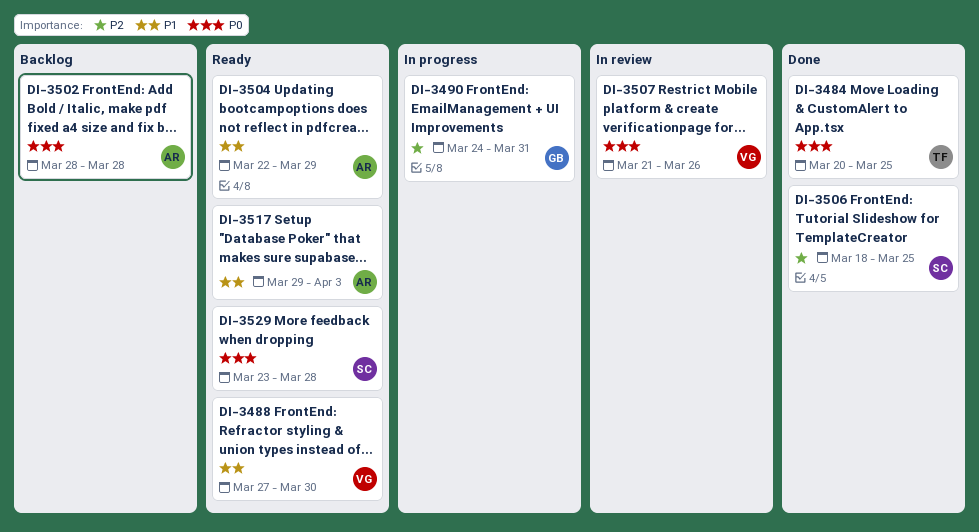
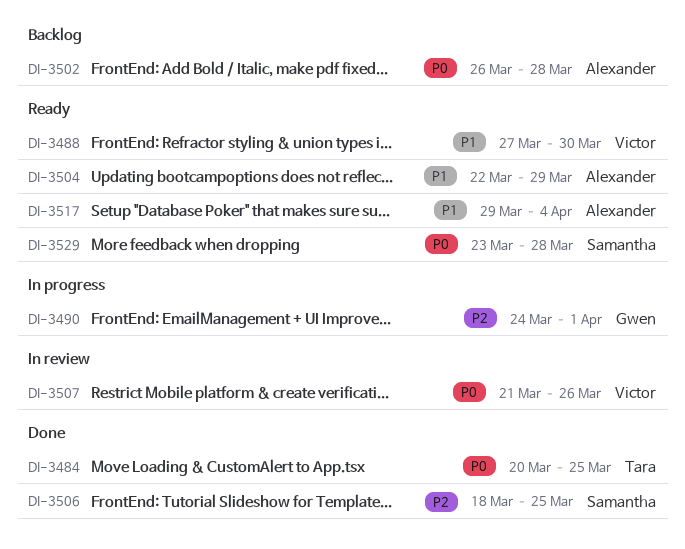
DI-3490, due: Mar 31 -> Apr 1
DI-3502, start: Mar 28 -> Mar 26
DI-3517, due: Apr 3 -> Apr 4

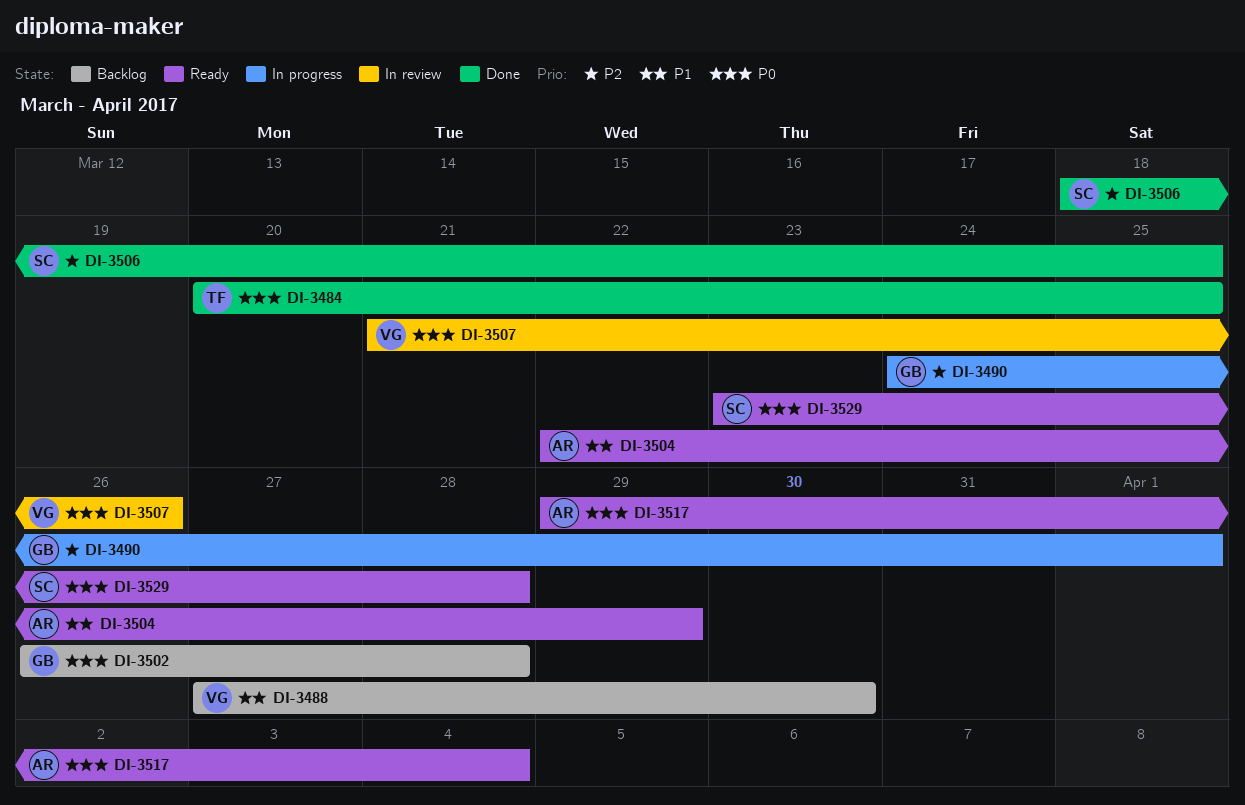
DI-3488, status: Ready -> Backlog
DI-3502, owner: Alexander -> Gwen
DI-3517, priority: P1 -> P0

